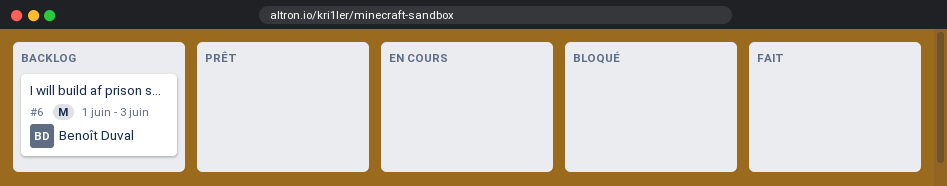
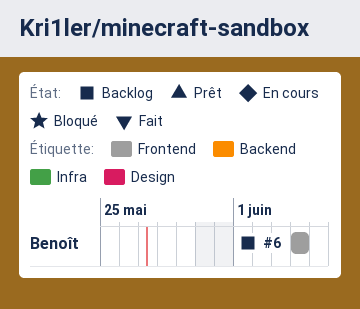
#6, start: Jun 1 -> Jun 4
#6, due: Jun 3 -> Jun 4

